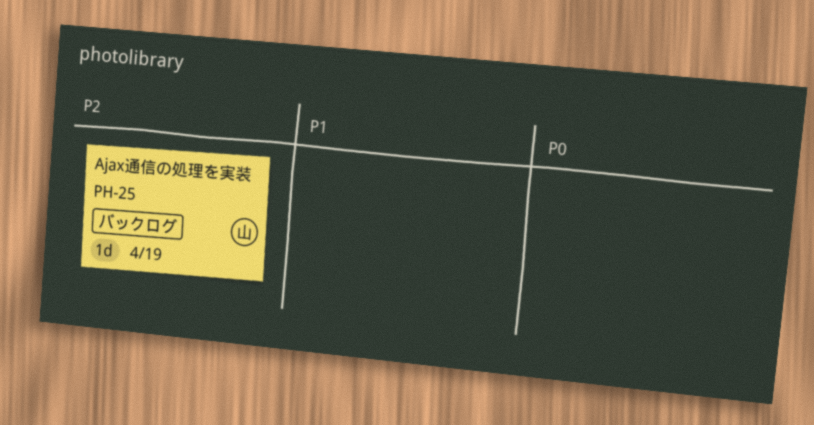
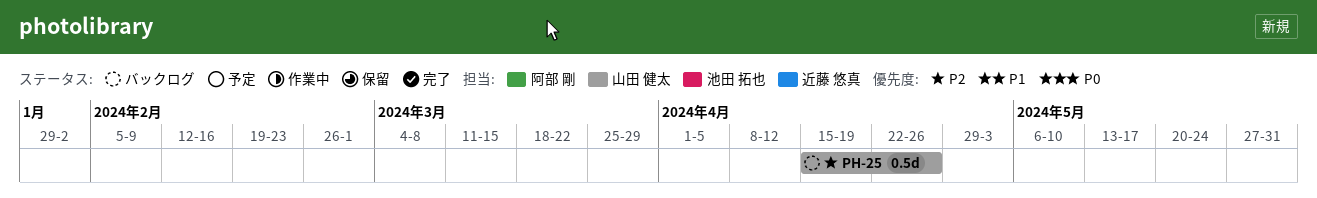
PH-25, estimate: 1d -> 0.5d
PH-25, due: Apr 19 -> Apr 26

